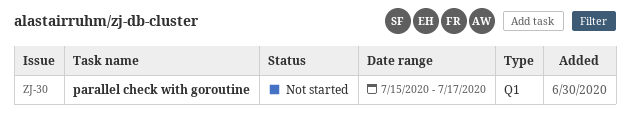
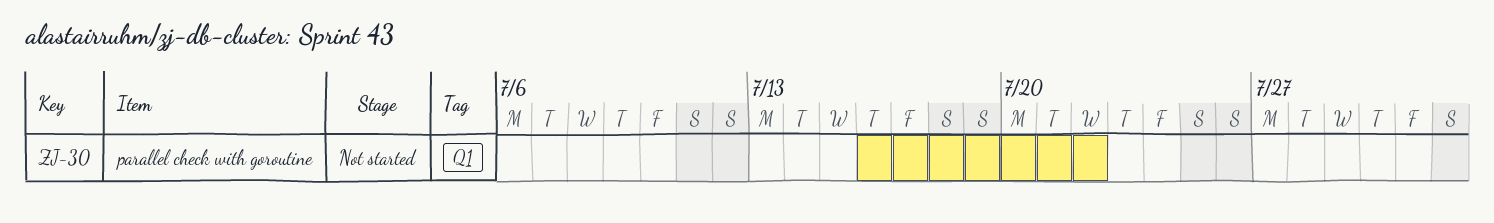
ZJ-30, start: Jul 15 -> Jul 16
ZJ-30, due: Jul 17 -> Jul 22

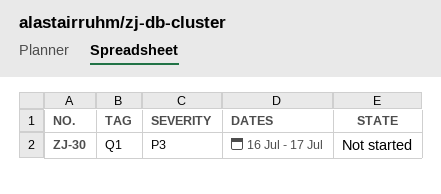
ZJ-30, due: Jul 22 -> Jul 17

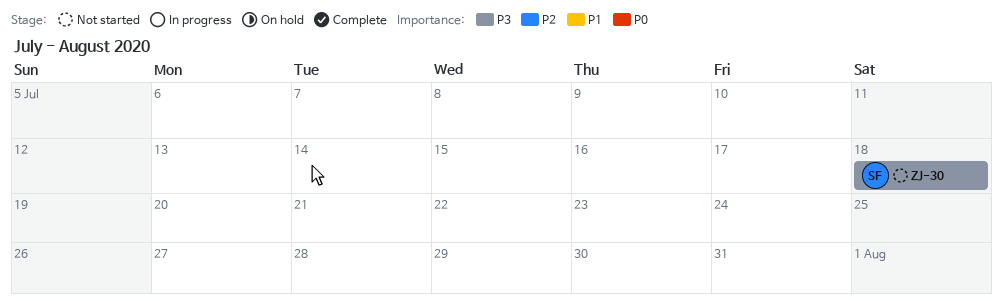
ZJ-30, start: Jul 16 -> Jul 18
ZJ-30, due: Jul 17 -> Jul 18

